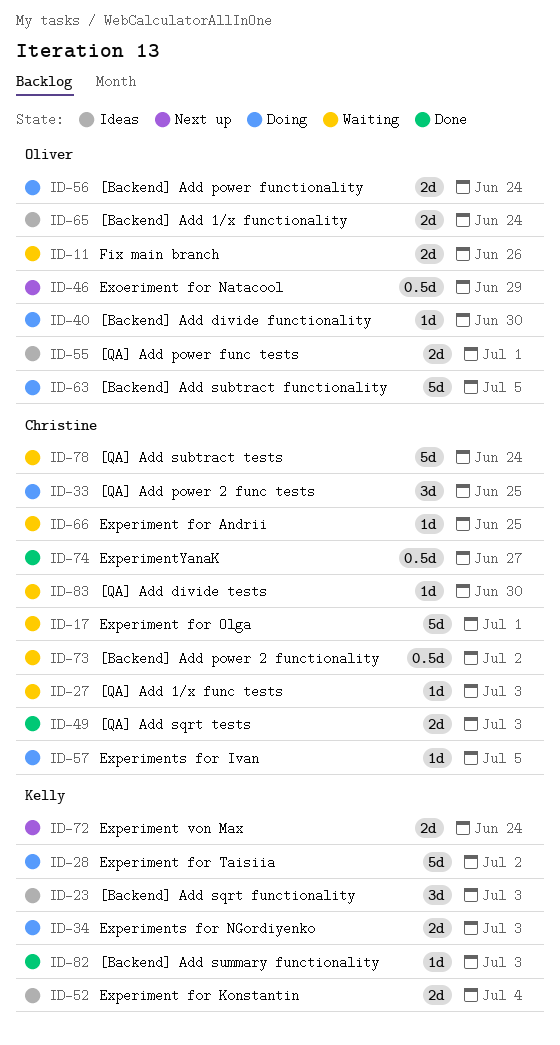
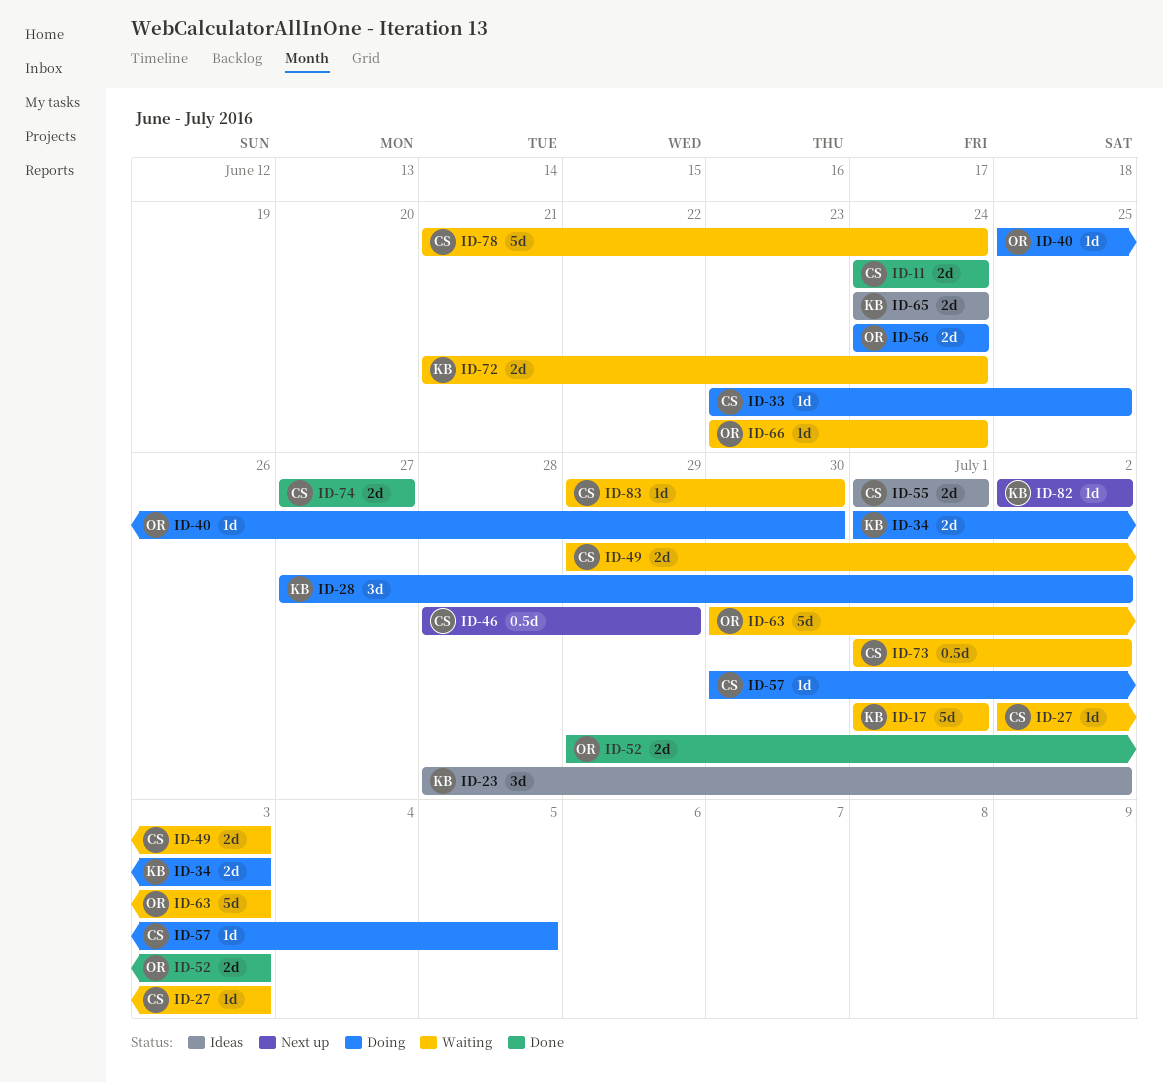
ID-11, status: Waiting -> Done
ID-11, owner: Oliver -> Christine
ID-11, due: Jun 26 -> Jun 24
ID-17, owner: Christine -> Kelly
ID-23, due: Jul 3 -> Jul 2
ID-28, estimate: 5d -> 3d
ID-33, estimate: 3d -> 1d
ID-46, owner: Oliver -> Christine
ID-49, status: Done -> Waiting
ID-52, status: Ideas -> Done
ID-52, owner: Kelly -> Oliver
ID-52, due: Jul 4 -> Jul 3
ID-55, owner: Oliver -> Christine
ID-63, status: Doing -> Waiting
ID-63, due: Jul 5 -> Jul 3
ID-65, owner: Oliver -> Kelly
ID-66, owner: Christine -> Oliver
ID-66, due: Jun 25 -> Jun 24
ID-72, status: Next up -> Waiting
ID-74, estimate: 0.5d -> 2d
ID-82, status: Done -> Next up
ID-82, due: Jul 3 -> Jul 2

